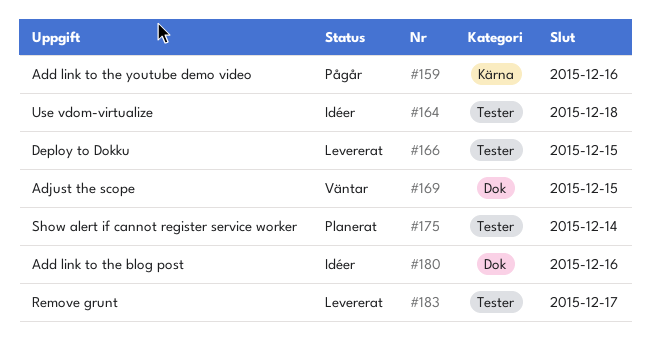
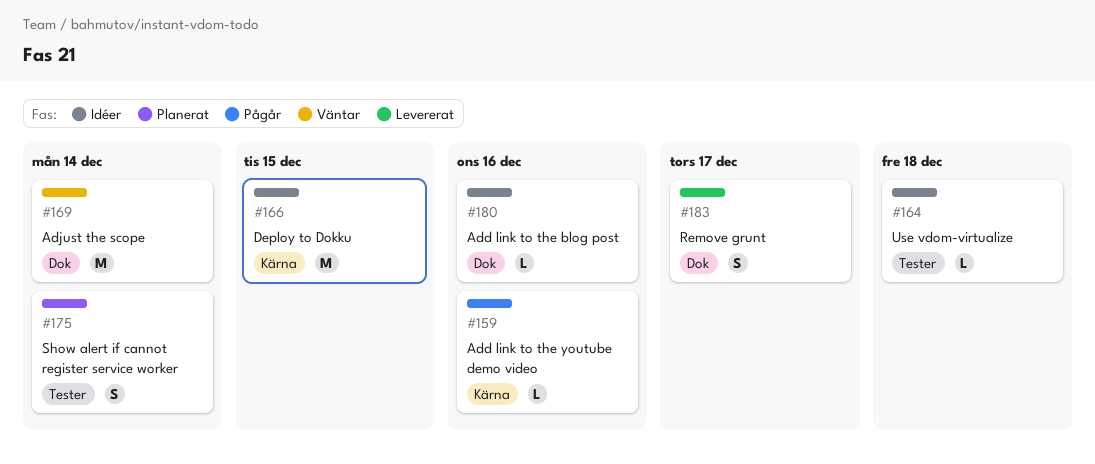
#166, status: Levererat -> Idéer
#166, label: Tester -> Kärna
#169, due: Dec 15 -> Dec 14
#183, label: Tester -> Dok

